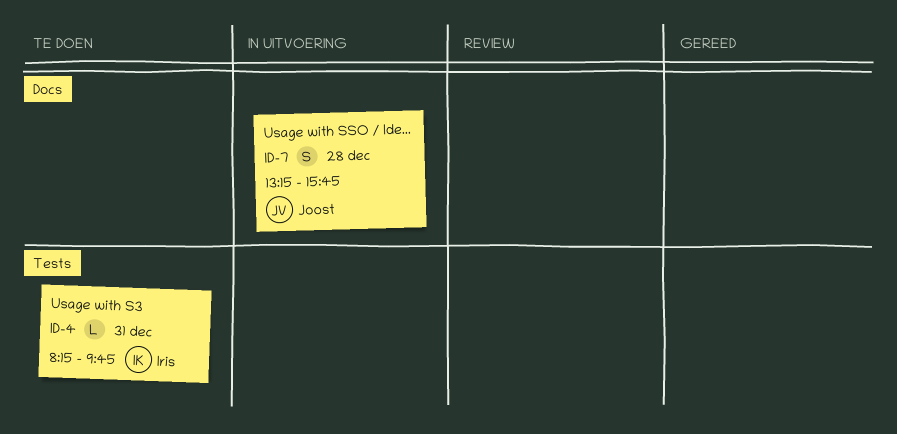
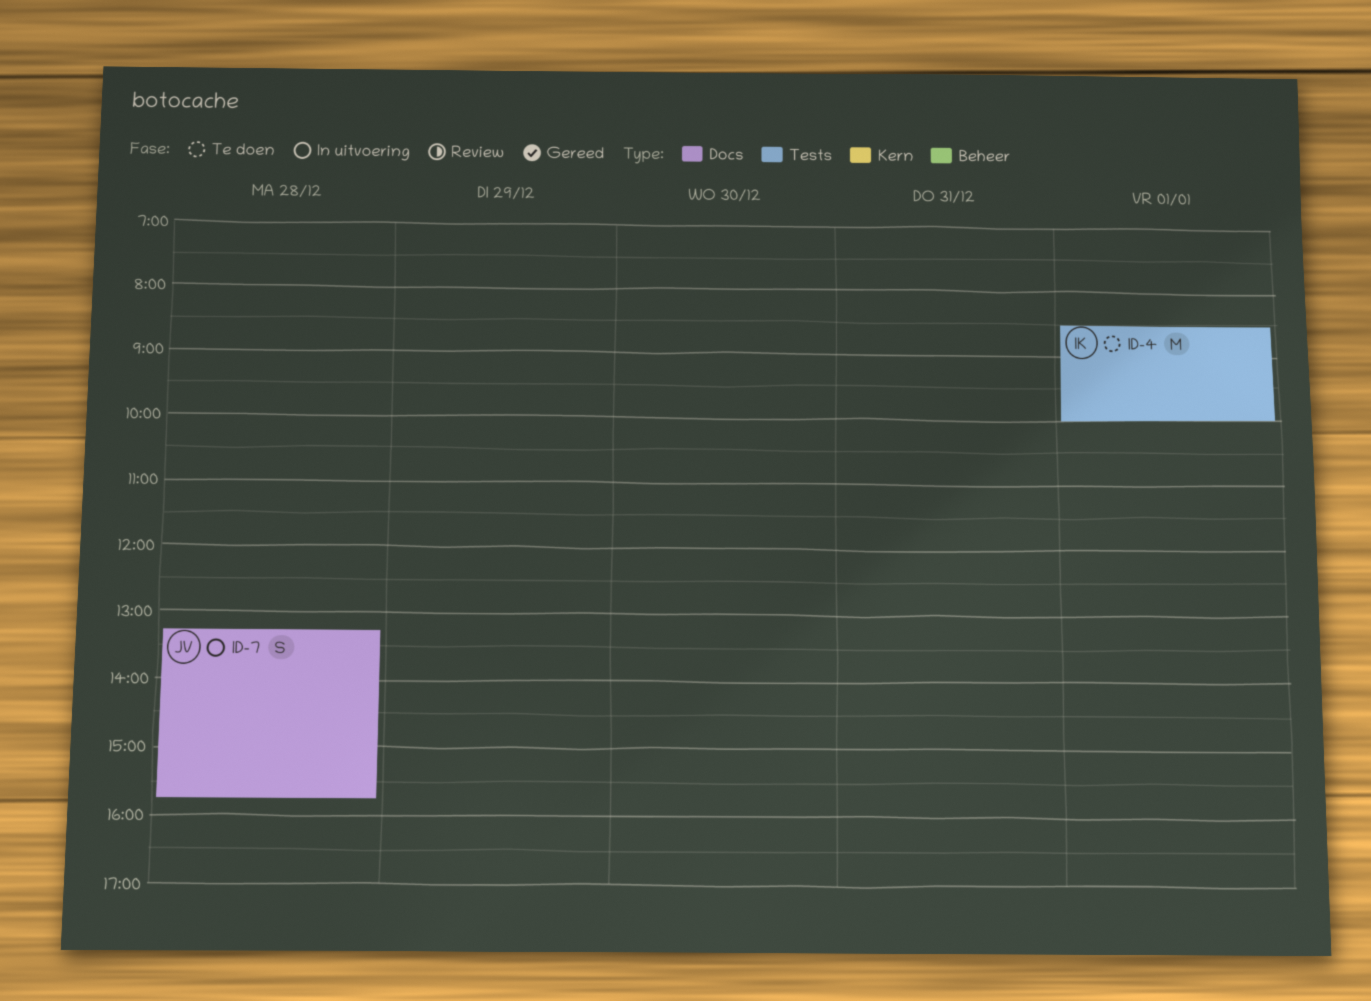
ID-4, estimate: L -> M
ID-4, day: Dec 31 -> Jan 1
ID-4, begins: 08:15 -> 08:30
ID-4, ends: 09:45 -> 10:00

